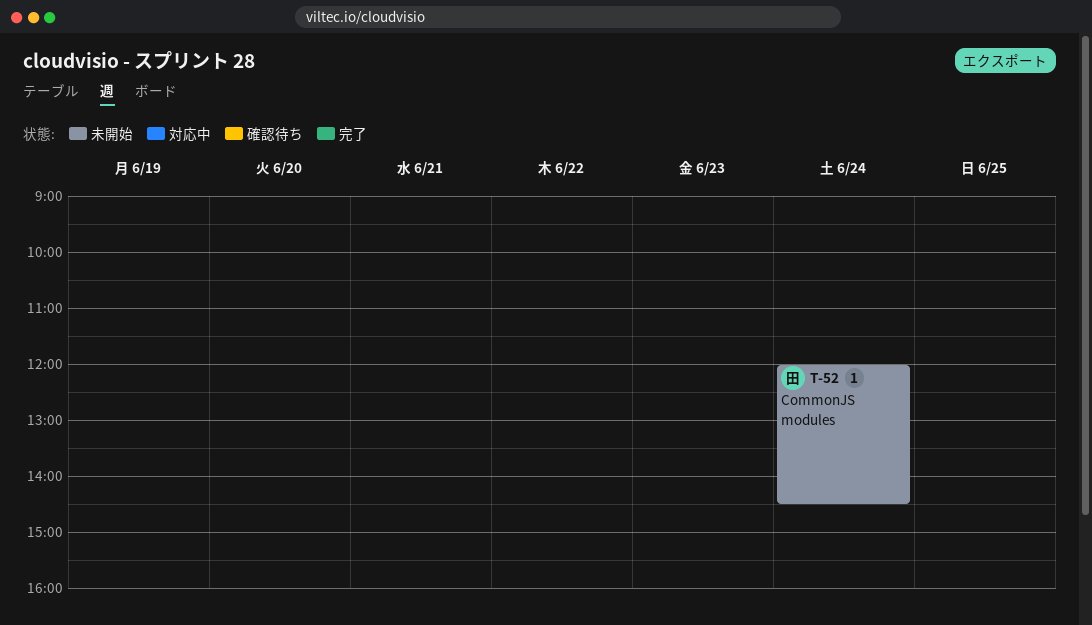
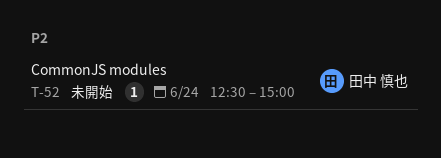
T-52, begins: 12:00 -> 12:30
T-52, ends: 14:30 -> 15:00

